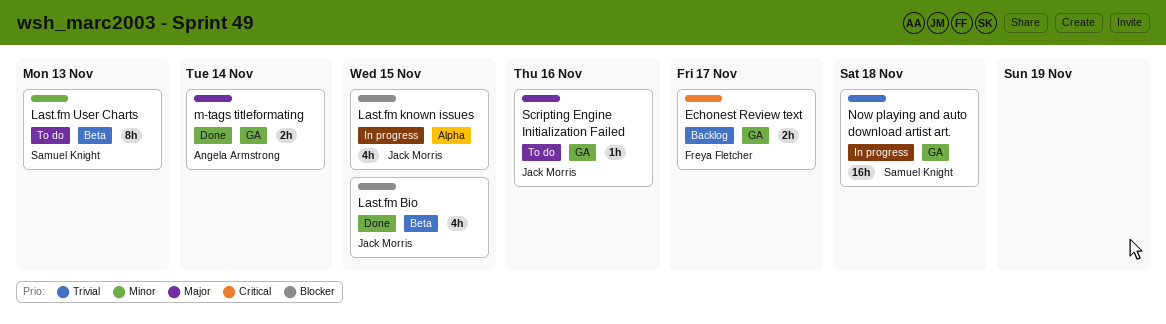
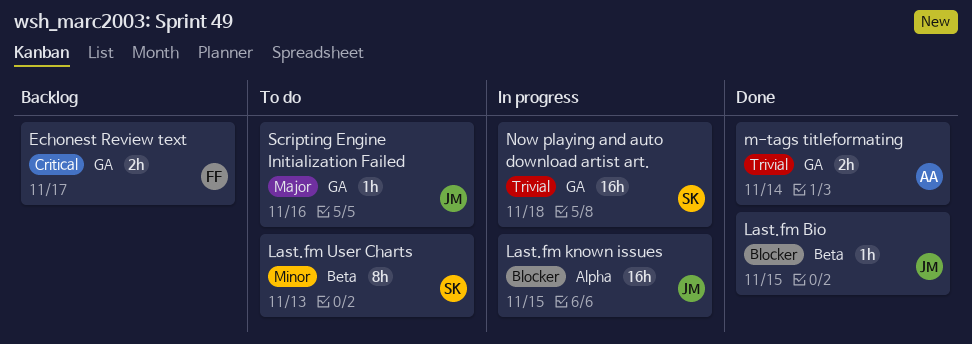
Last.fm Bio, estimate: 4h -> 1h
Last.fm known issues, estimate: 4h -> 16h
m-tags titleformating, priority: Major -> Trivial

